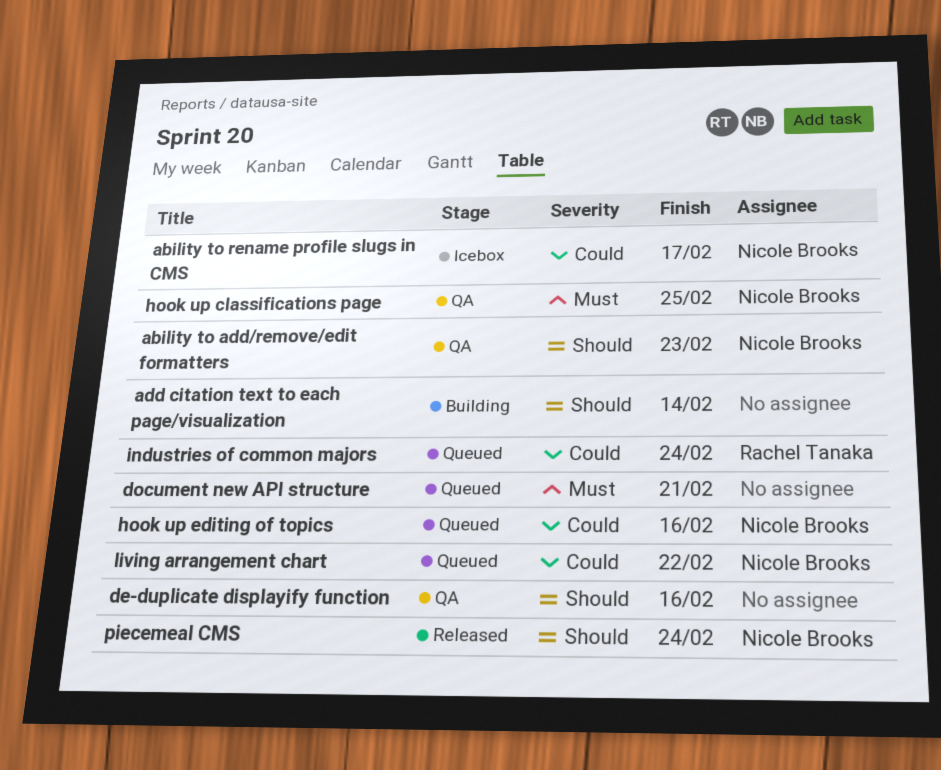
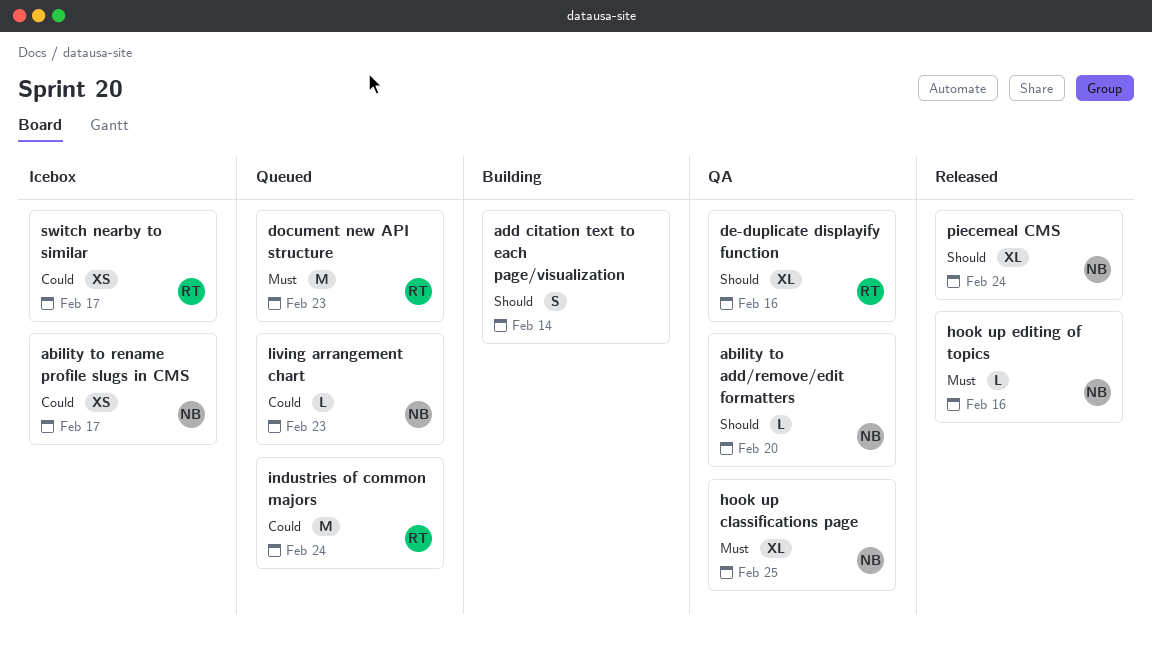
ability to add/remove/edit formatters, due: Feb 23 -> Feb 20
de-duplicate displayify function, owner: none -> Rachel Tanaka
document new API structure, owner: none -> Rachel Tanaka
document new API structure, due: Feb 21 -> Feb 23
hook up editing of topics, status: Queued -> Released
hook up editing of topics, priority: Could -> Must
living arrangement chart, due: Feb 22 -> Feb 23
switch nearby to similar: none -> present

